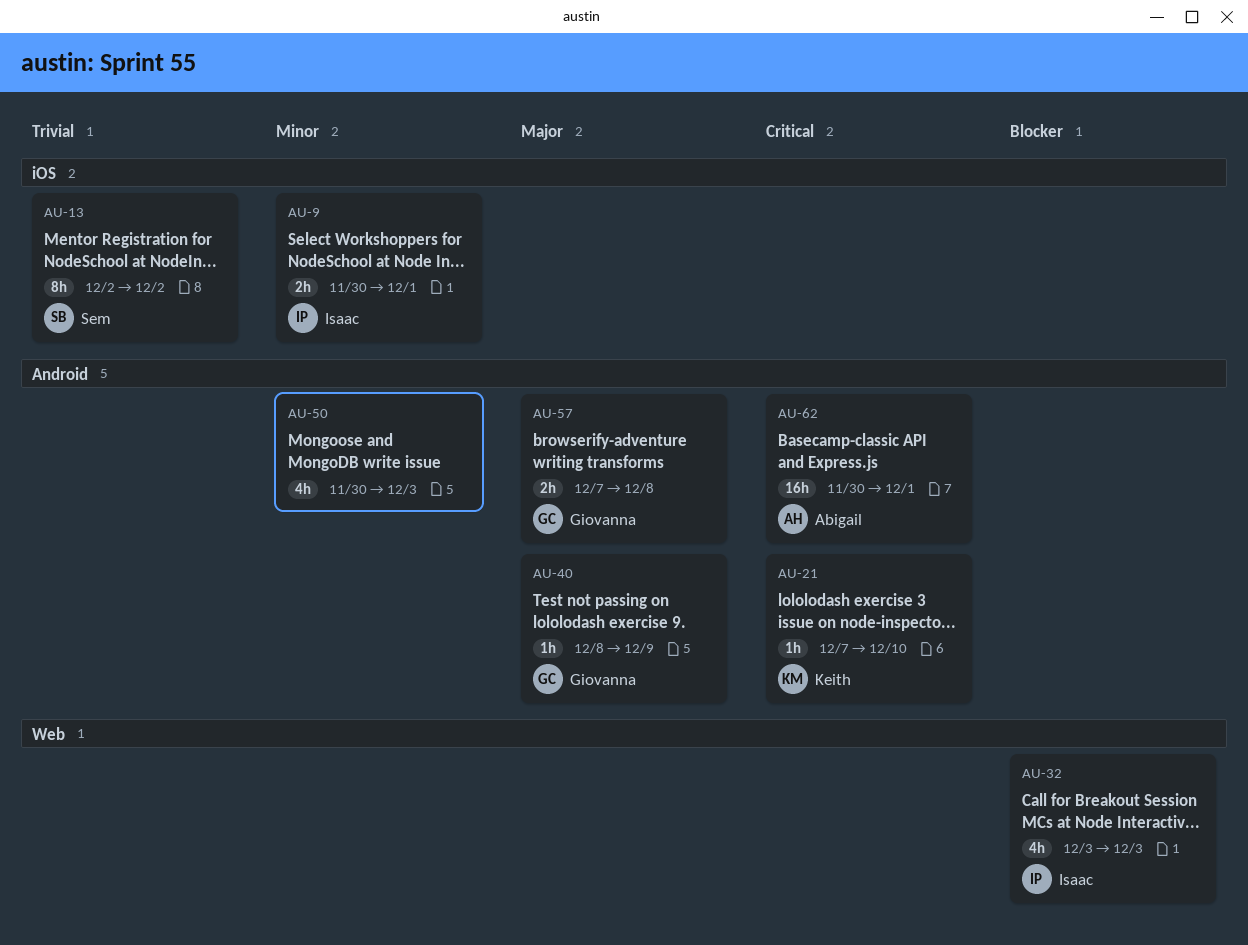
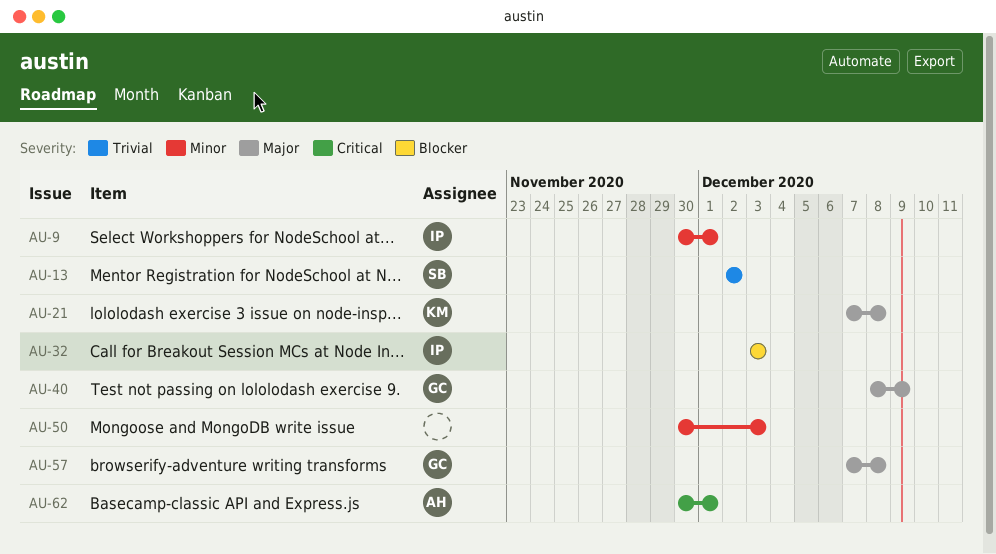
AU-21, priority: Critical -> Major
AU-21, due: Dec 10 -> Dec 8

